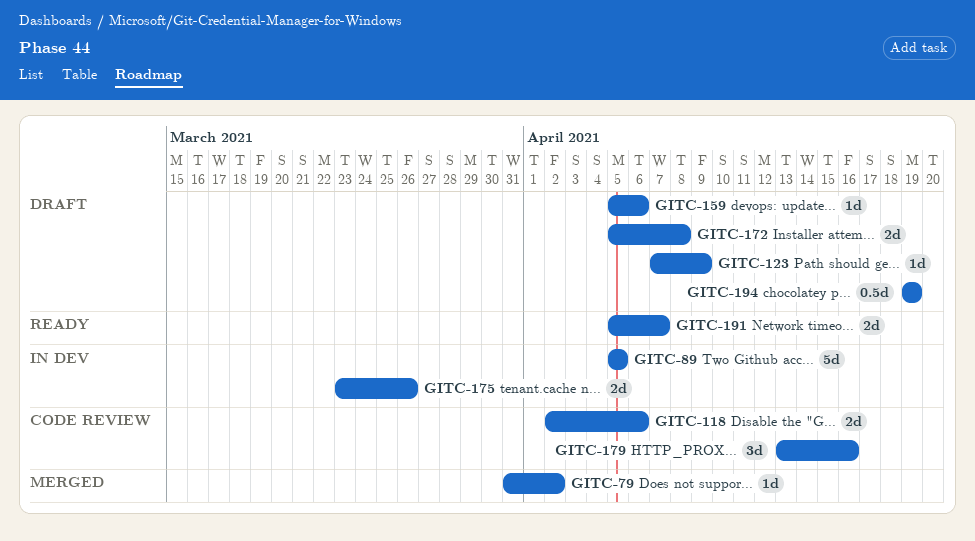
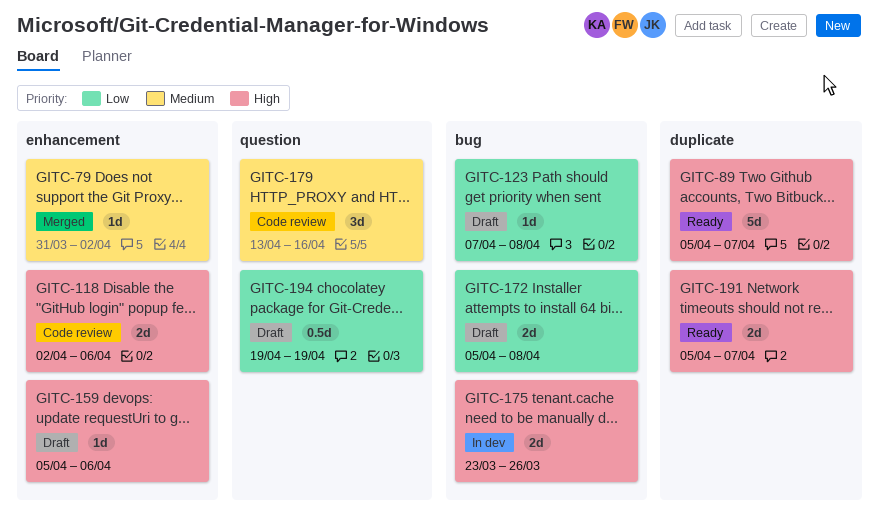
GITC-89, status: In dev -> Ready
GITC-89, due: Apr 5 -> Apr 7
GITC-123, due: Apr 9 -> Apr 8

